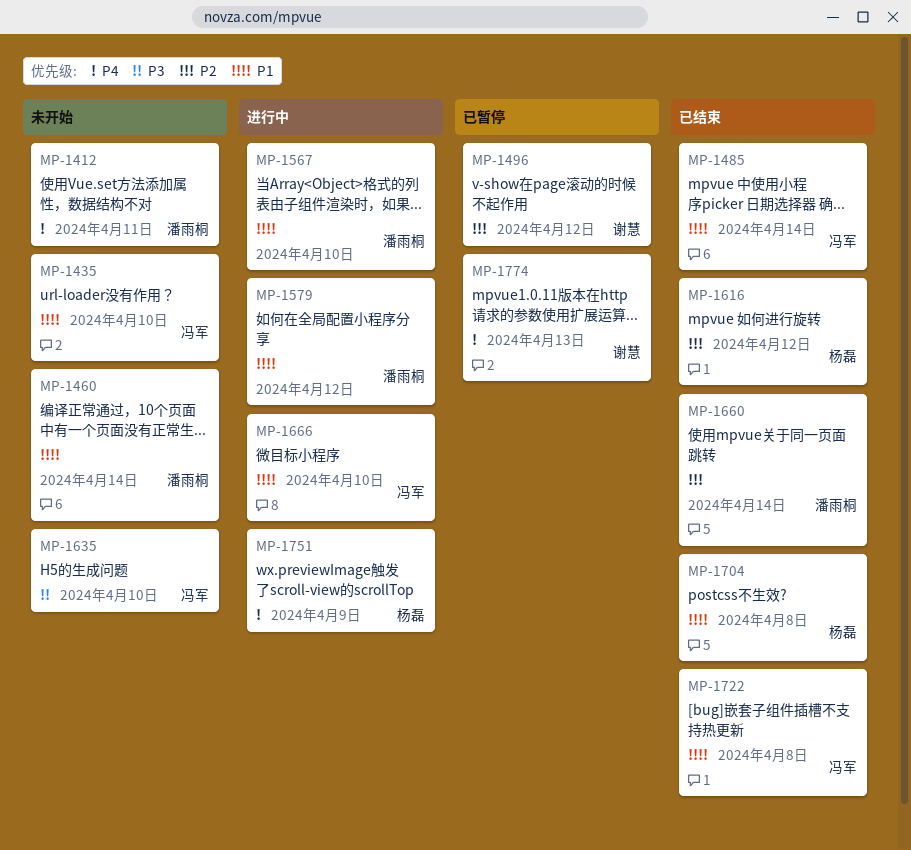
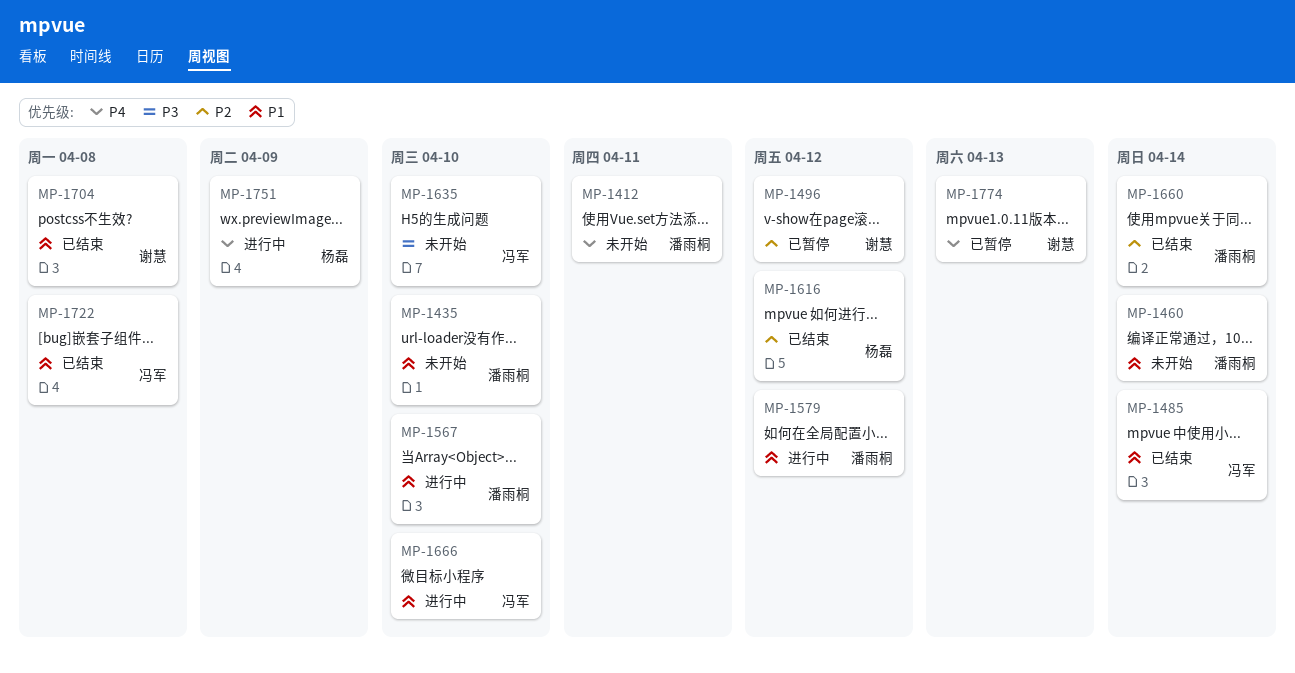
MP-1435, owner: 冯军 -> 潘雨桐
MP-1704, owner: 杨磊 -> 谢慧

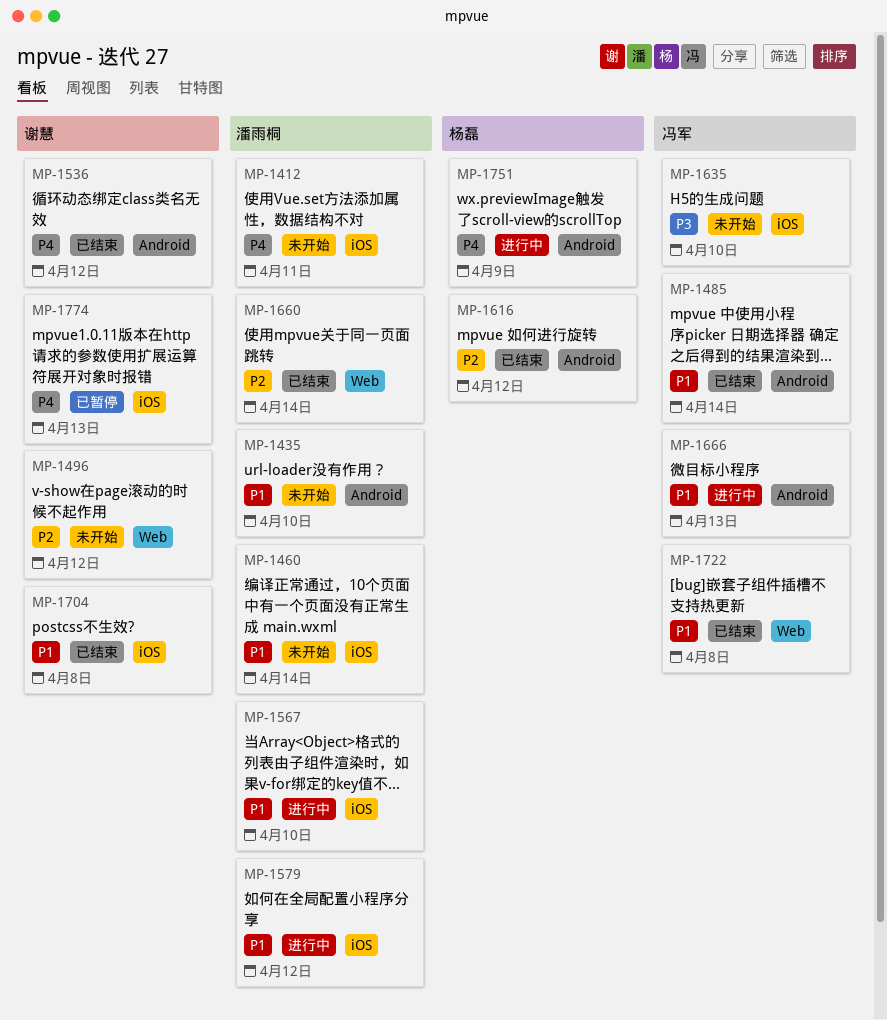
MP-1496, status: 已暂停 -> 未开始
MP-1536: none -> present
MP-1666, due: Apr 10 -> Apr 13

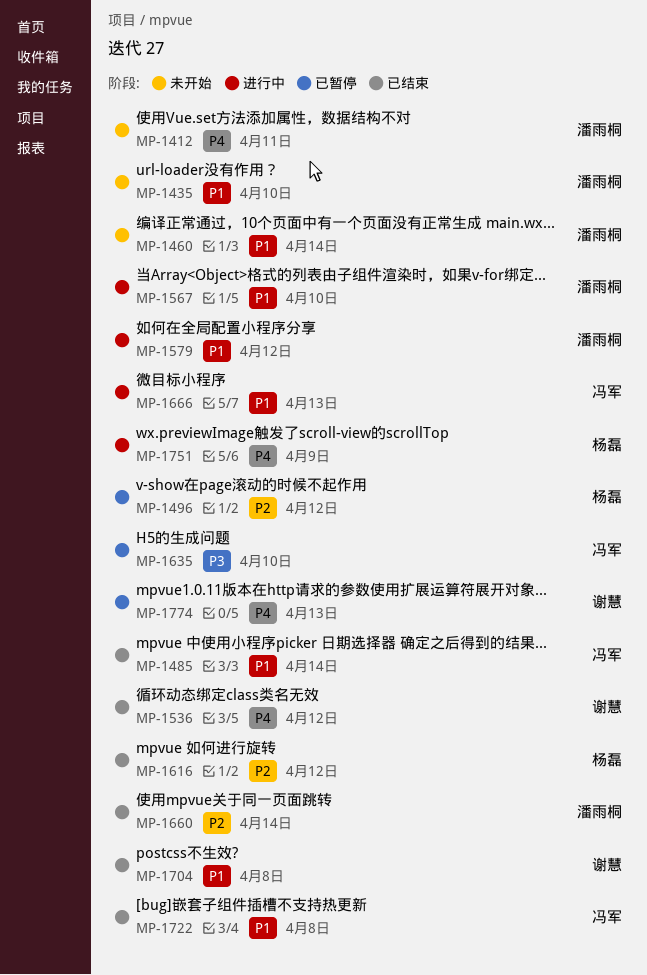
MP-1496, status: 未开始 -> 已暂停
MP-1496, owner: 谢慧 -> 杨磊
MP-1635, status: 未开始 -> 已暂停

